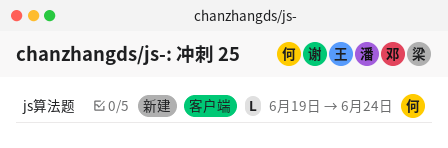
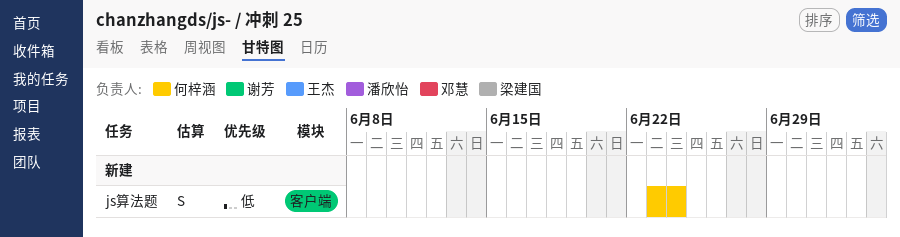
js算法题, estimate: L -> S
js算法题, start: Jun 19 -> Jun 23

